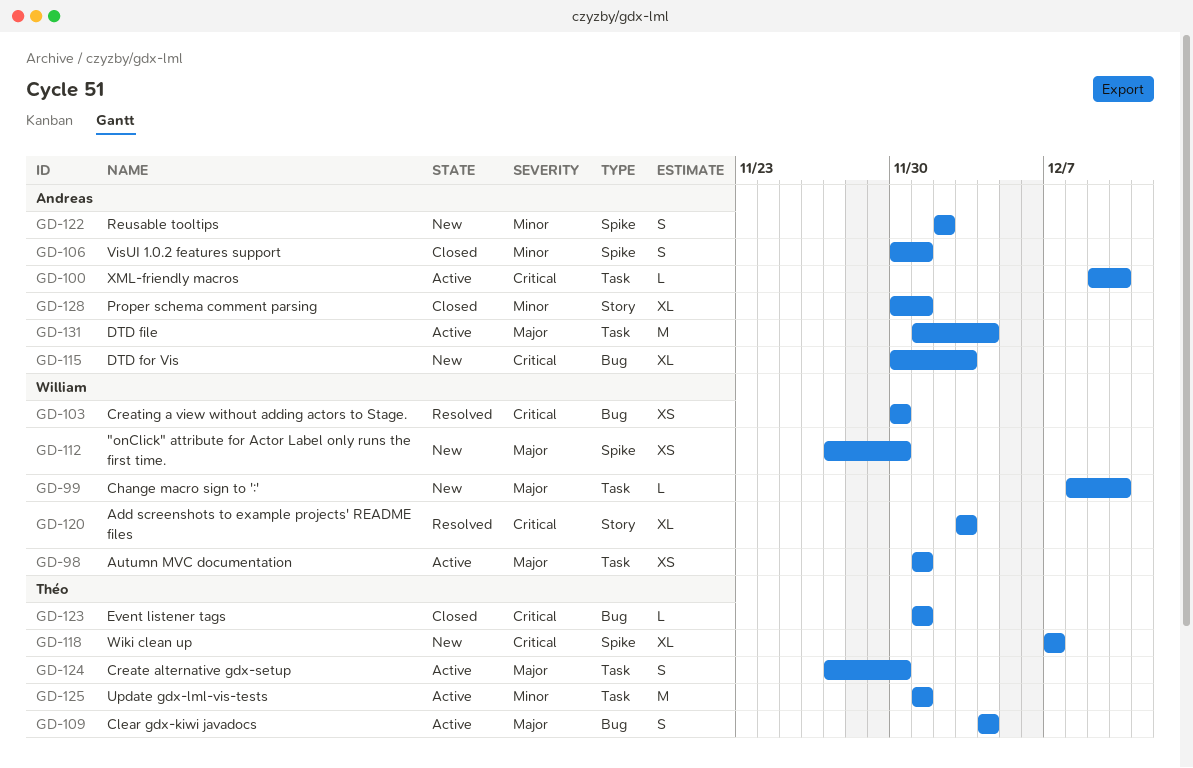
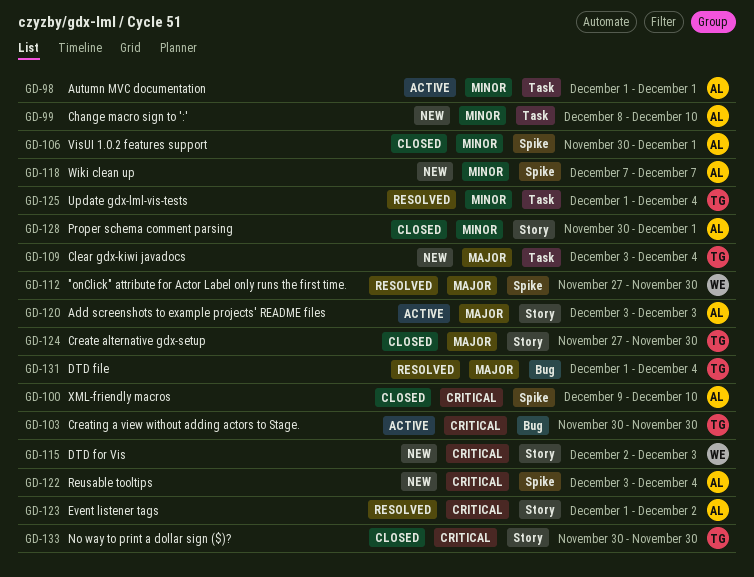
GD-98, owner: William -> Andreas
GD-98, priority: Major -> Minor
GD-99, owner: William -> Andreas
GD-99, priority: Major -> Minor
GD-100, status: Active -> Closed
GD-100, label: Task -> Spike
GD-103, status: Resolved -> Active
GD-103, owner: William -> Théo
GD-109, status: Active -> New
GD-109, label: Bug -> Task
GD-109, start: Dec 4 -> Dec 3
GD-112, status: New -> Resolved
GD-115, owner: Andreas -> William
GD-115, label: Bug -> Story
GD-115, start: Nov 30 -> Dec 2
GD-118, owner: Théo -> Andreas
GD-118, priority: Critical -> Minor
GD-120, status: Resolved -> Active
GD-120, owner: William -> Andreas
GD-120, priority: Critical -> Major
GD-122, priority: Minor -> Critical
GD-122, start: Dec 2 -> Dec 3
GD-122, due: Dec 2 -> Dec 4
GD-123, status: Closed -> Resolved
GD-123, owner: Théo -> Andreas
GD-123, label: Bug -> Story
GD-123, due: Dec 1 -> Dec 2
GD-124, status: Active -> Closed
GD-124, label: Task -> Story
GD-125, status: Active -> Resolved
GD-125, due: Dec 1 -> Dec 4
GD-131, status: Active -> Resolved
GD-131, owner: Andreas -> Théo
GD-131, label: Task -> Bug
GD-133: none -> present

